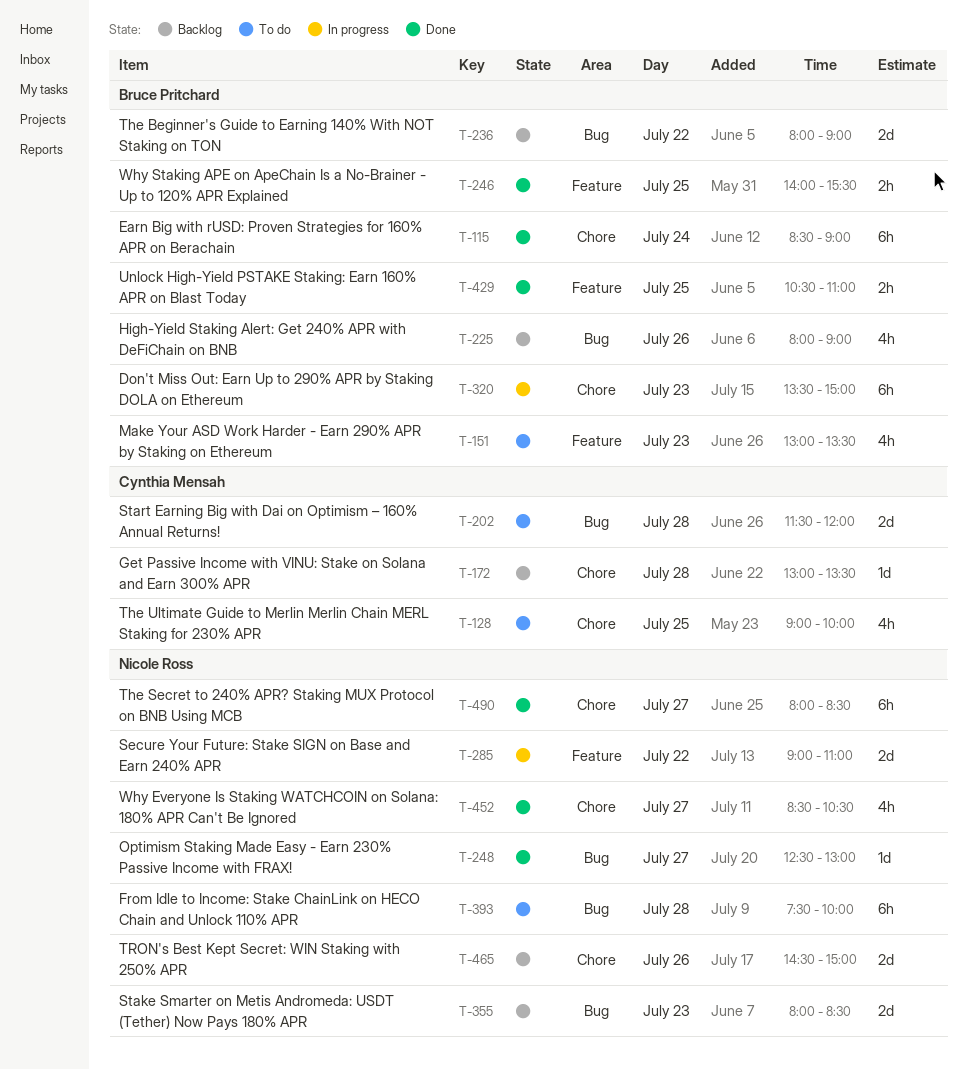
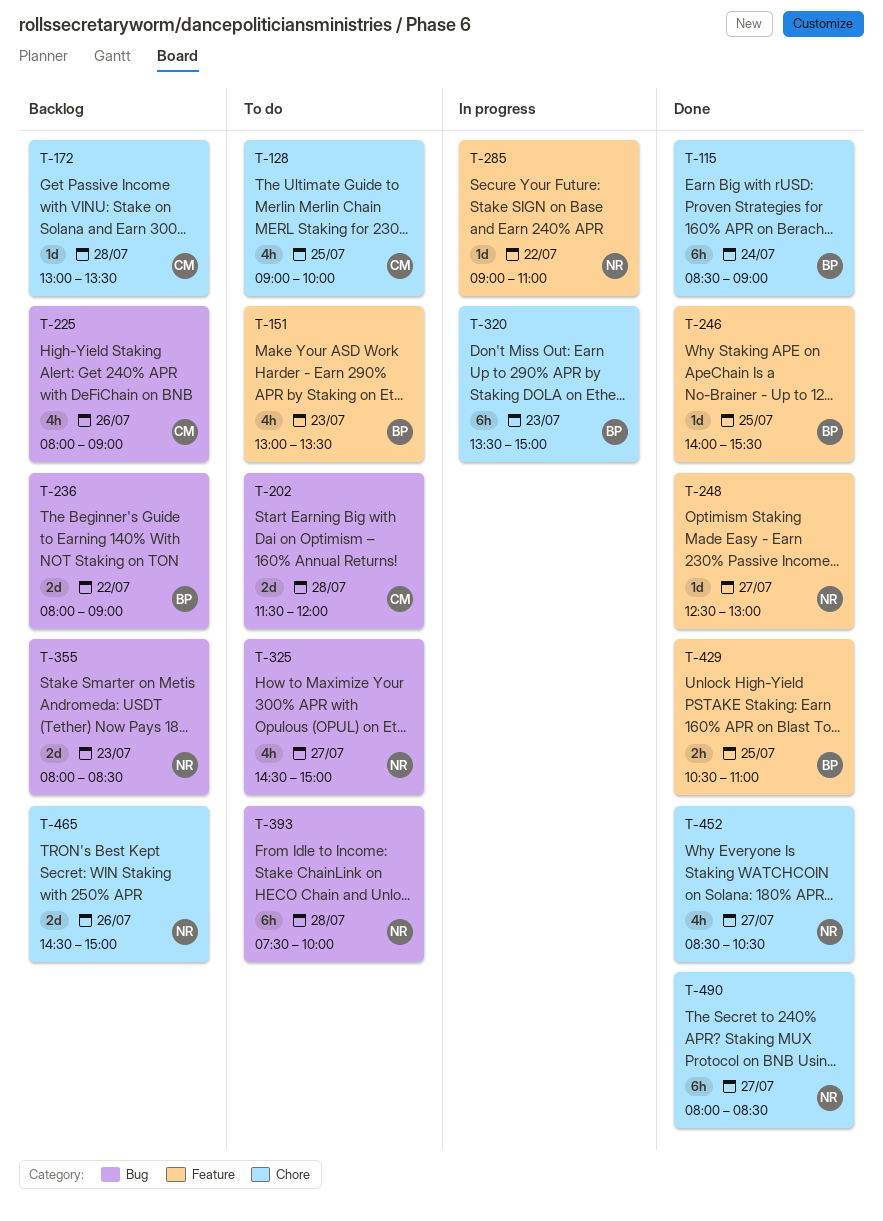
T-225, owner: Bruce Pritchard -> Cynthia Mensah
T-246, estimate: 2h -> 1d
T-248, label: Bug -> Feature
T-285, estimate: 2d -> 1d
T-325: none -> present

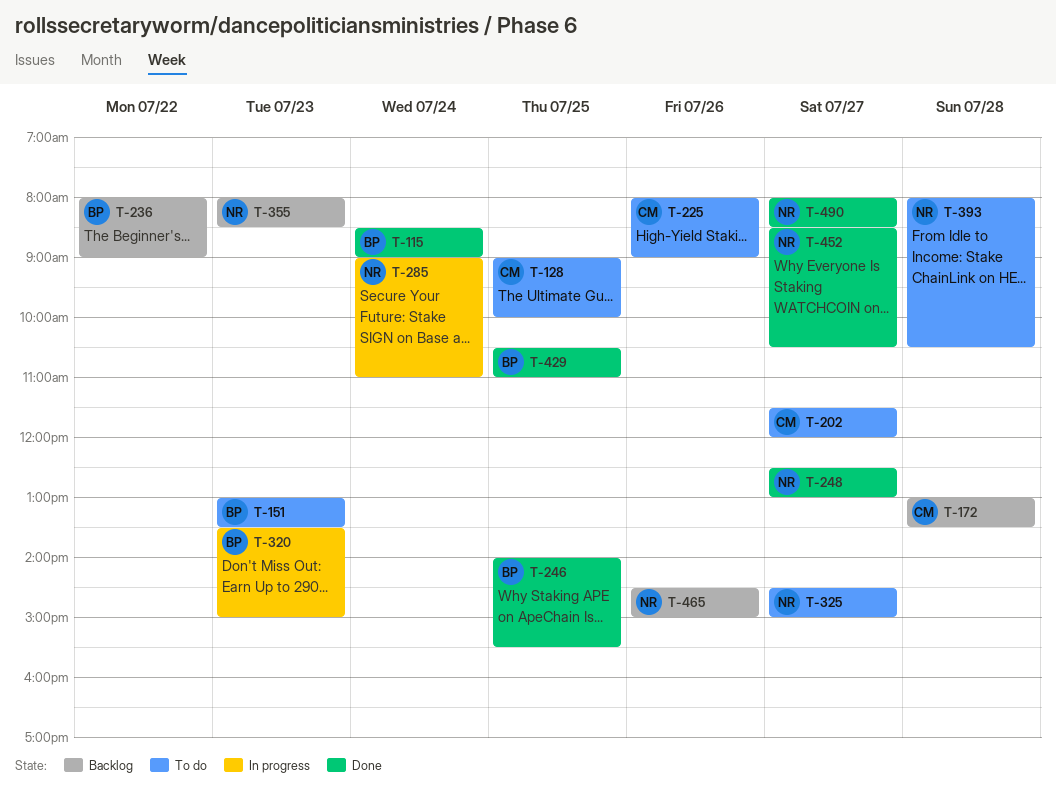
T-202, day: Jul 28 -> Jul 27
T-225, status: Backlog -> To do
T-285, day: Jul 22 -> Jul 24
T-393, begins: 07:30 -> 08:00
T-393, ends: 10:00 -> 10:30

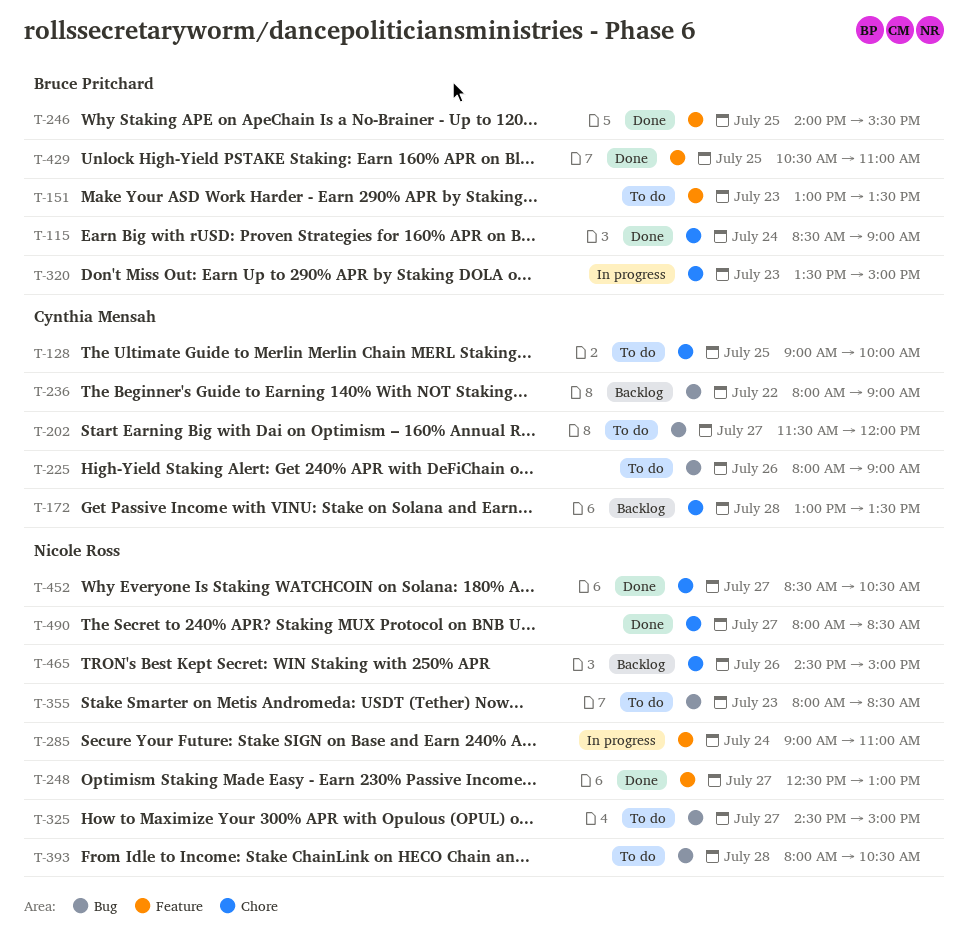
T-236, owner: Bruce Pritchard -> Cynthia Mensah
T-355, status: Backlog -> To do

